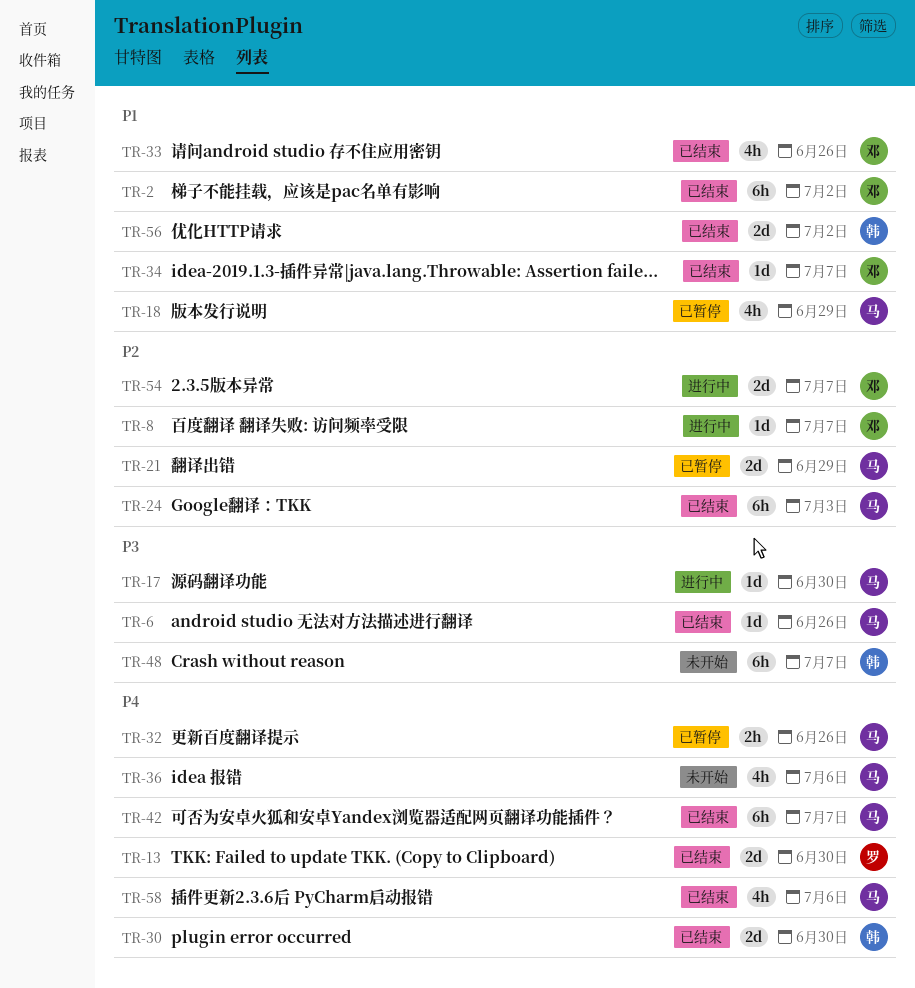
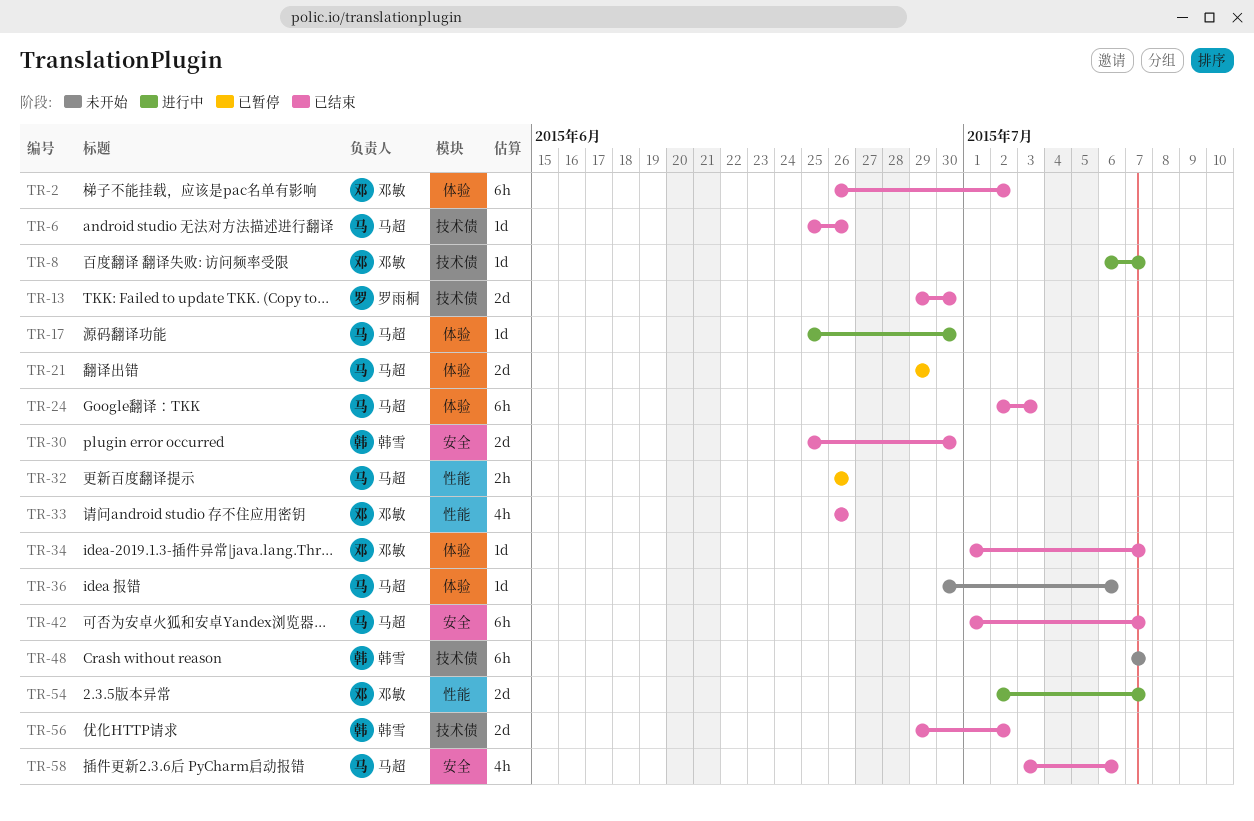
TR-18: present -> none
TR-36, estimate: 4h -> 1d

